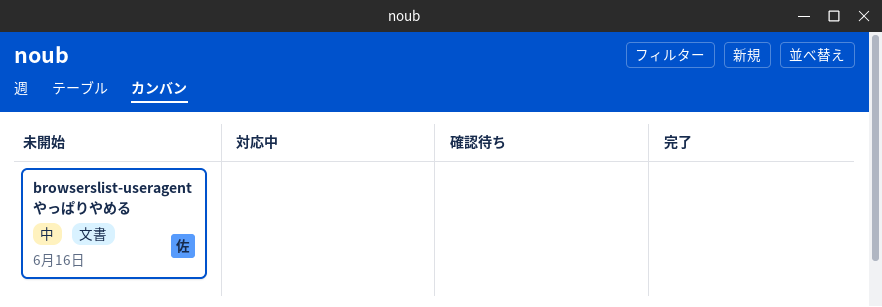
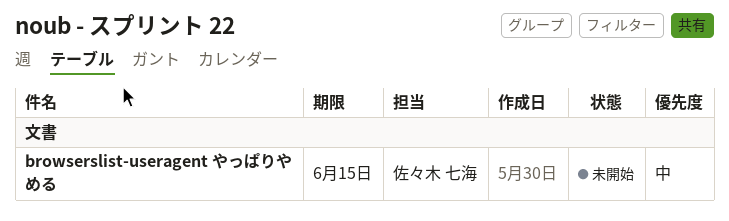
browserslist-useragent やっぱりやめる, due: Jun 16 -> Jun 15

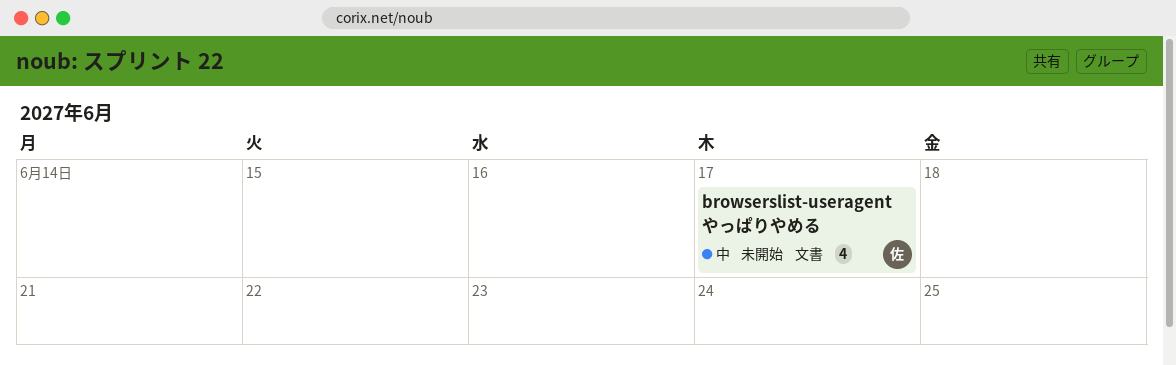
browserslist-useragent やっぱりやめる, due: Jun 15 -> Jun 17

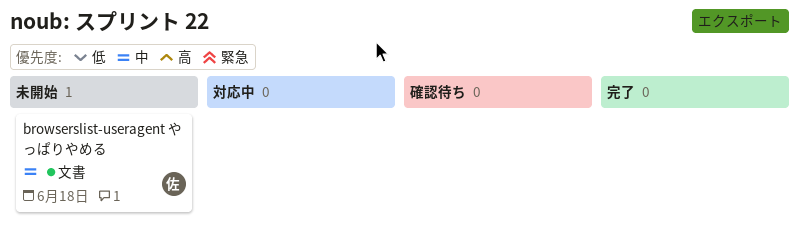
browserslist-useragent やっぱりやめる, due: Jun 17 -> Jun 18

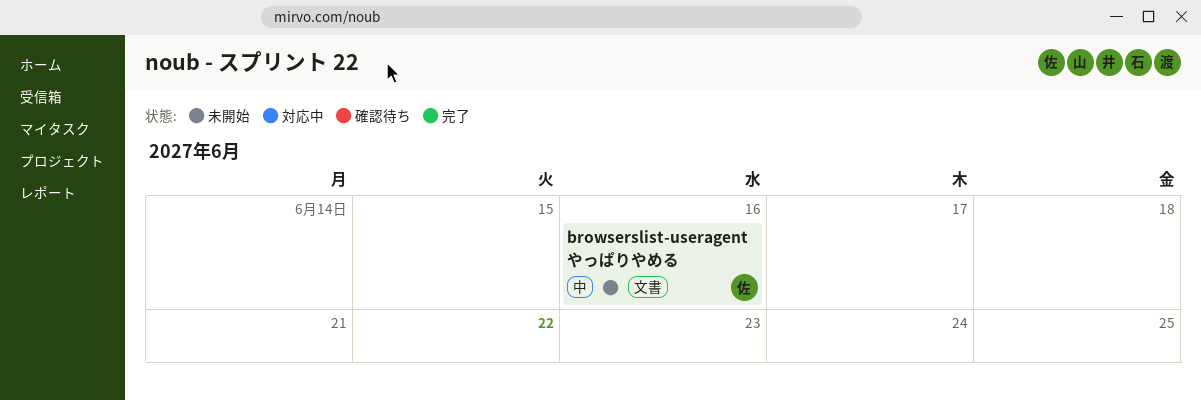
browserslist-useragent やっぱりやめる, due: Jun 18 -> Jun 16

